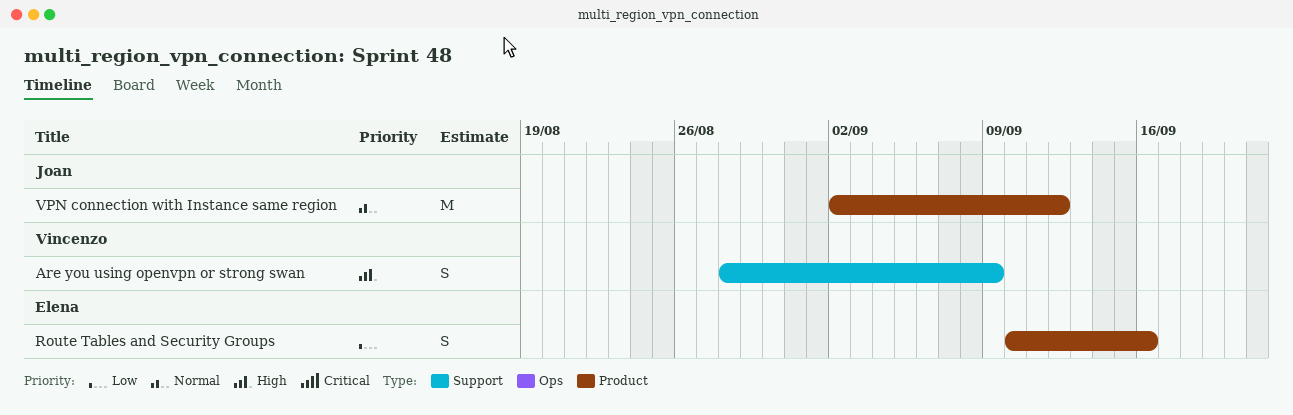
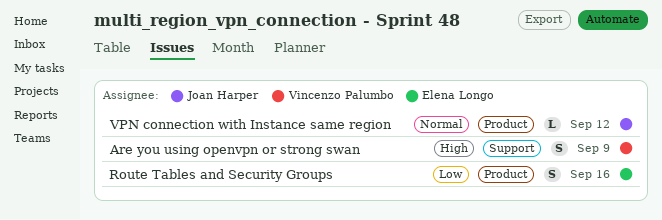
VPN connection with Instance same region, estimate: M -> L

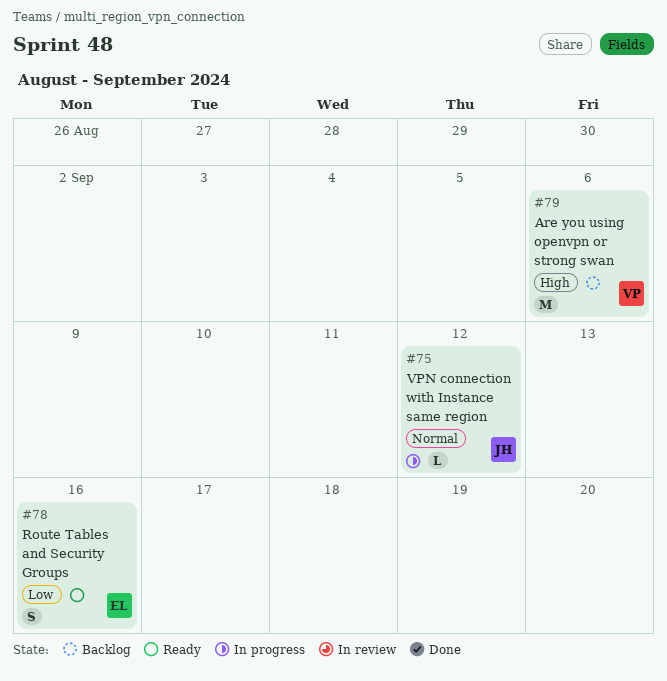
Are you using openvpn or strong swan, estimate: S -> M
Are you using openvpn or strong swan, due: Sep 9 -> Sep 6

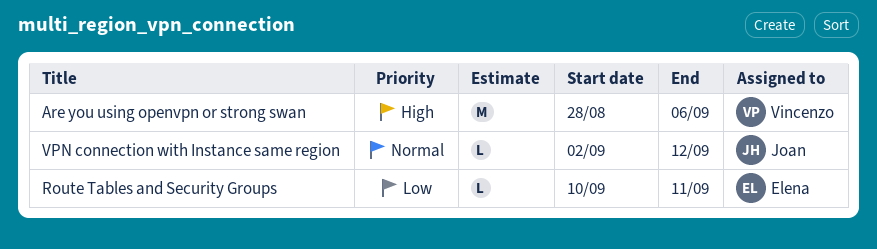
Route Tables and Security Groups, estimate: S -> L
Route Tables and Security Groups, due: Sep 16 -> Sep 11

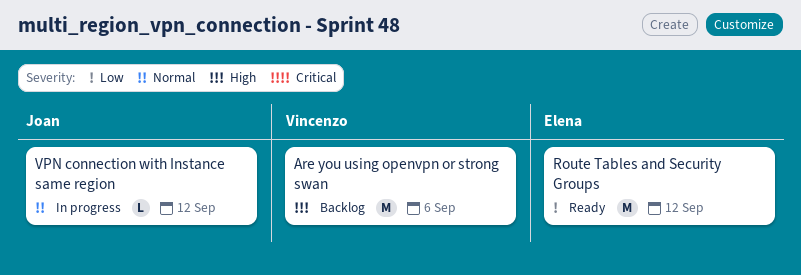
Route Tables and Security Groups, estimate: L -> M
Route Tables and Security Groups, due: Sep 11 -> Sep 12

